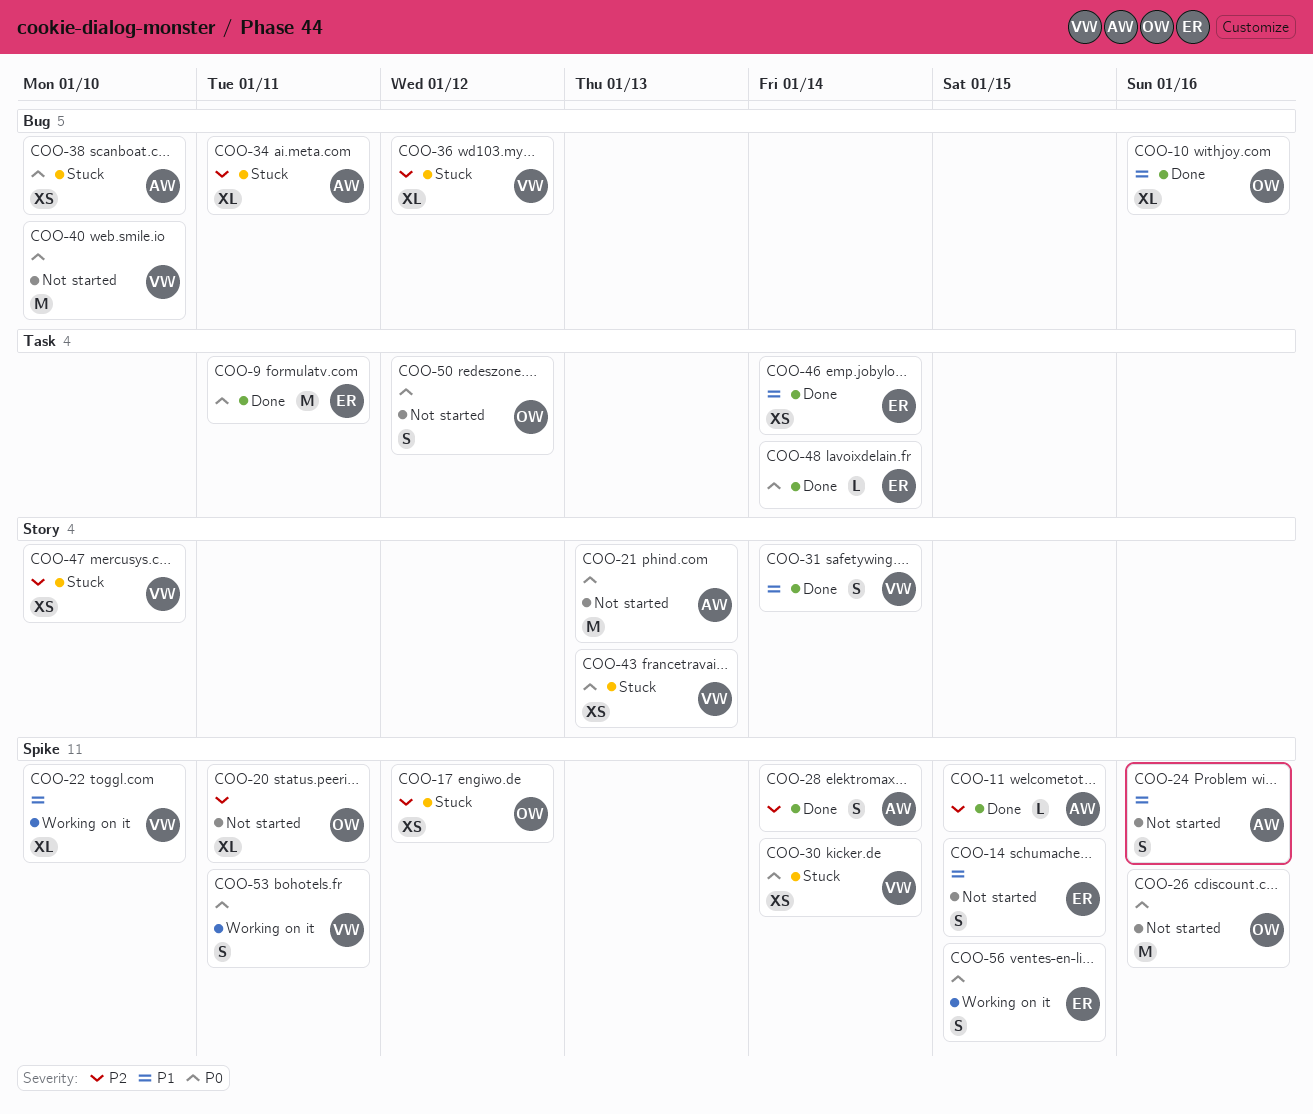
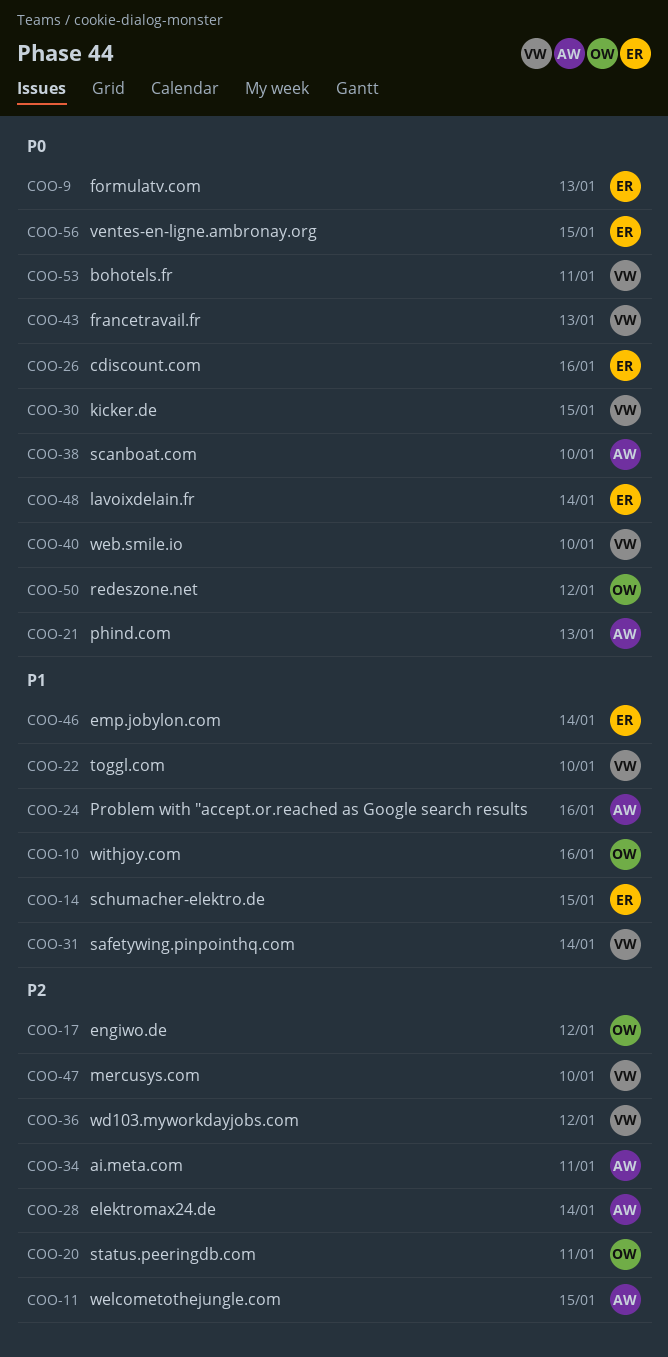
COO-9, due: Jan 11 -> Jan 13
COO-26, owner: OW -> ER
COO-30, due: Jan 14 -> Jan 15

